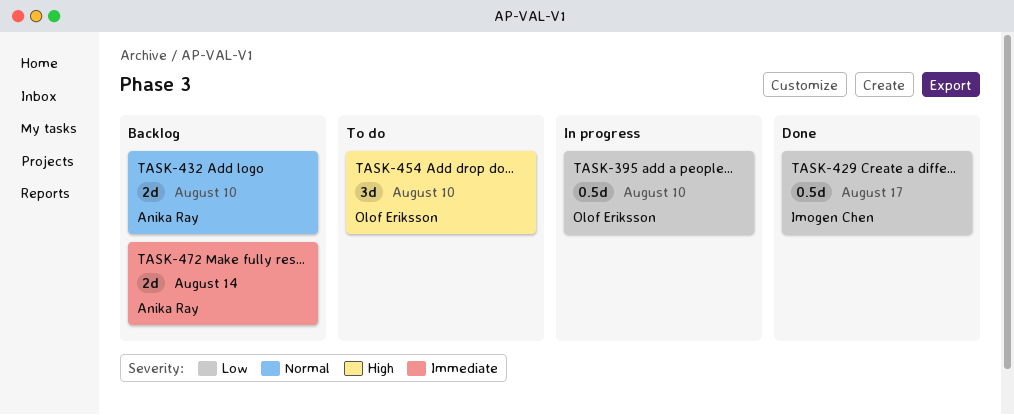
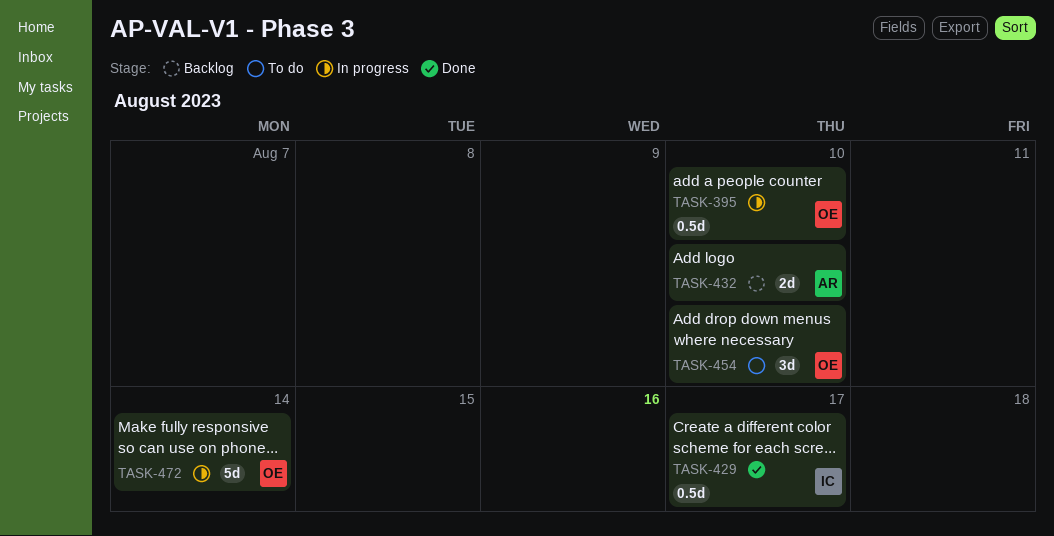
TASK-472, status: Backlog -> In progress
TASK-472, owner: Anika Ray -> Olof Eriksson
TASK-472, estimate: 2d -> 5d

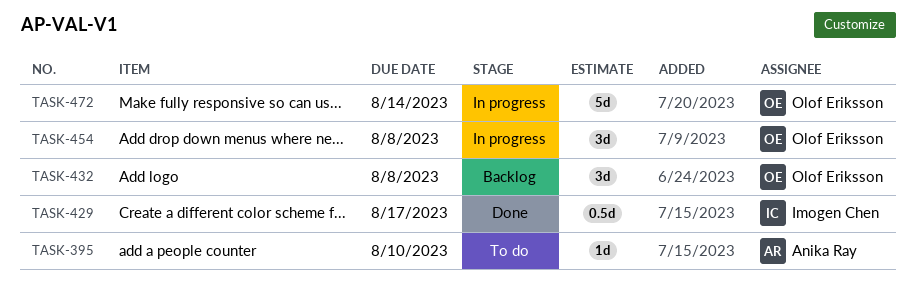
TASK-395, status: In progress -> To do
TASK-395, owner: Olof Eriksson -> Anika Ray
TASK-395, estimate: 0.5d -> 1d
TASK-432, owner: Anika Ray -> Olof Eriksson
TASK-432, estimate: 2d -> 3d
TASK-432, due: Aug 10 -> Aug 8
TASK-454, status: To do -> In progress
TASK-454, due: Aug 10 -> Aug 8

